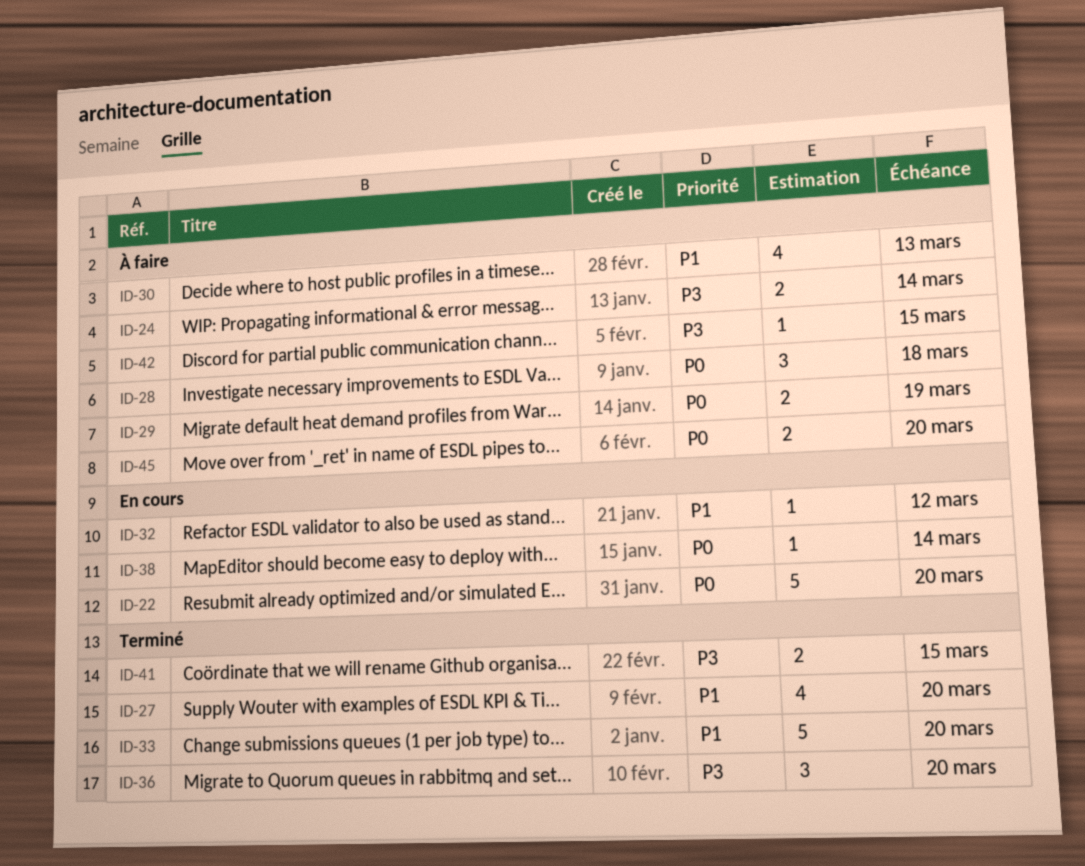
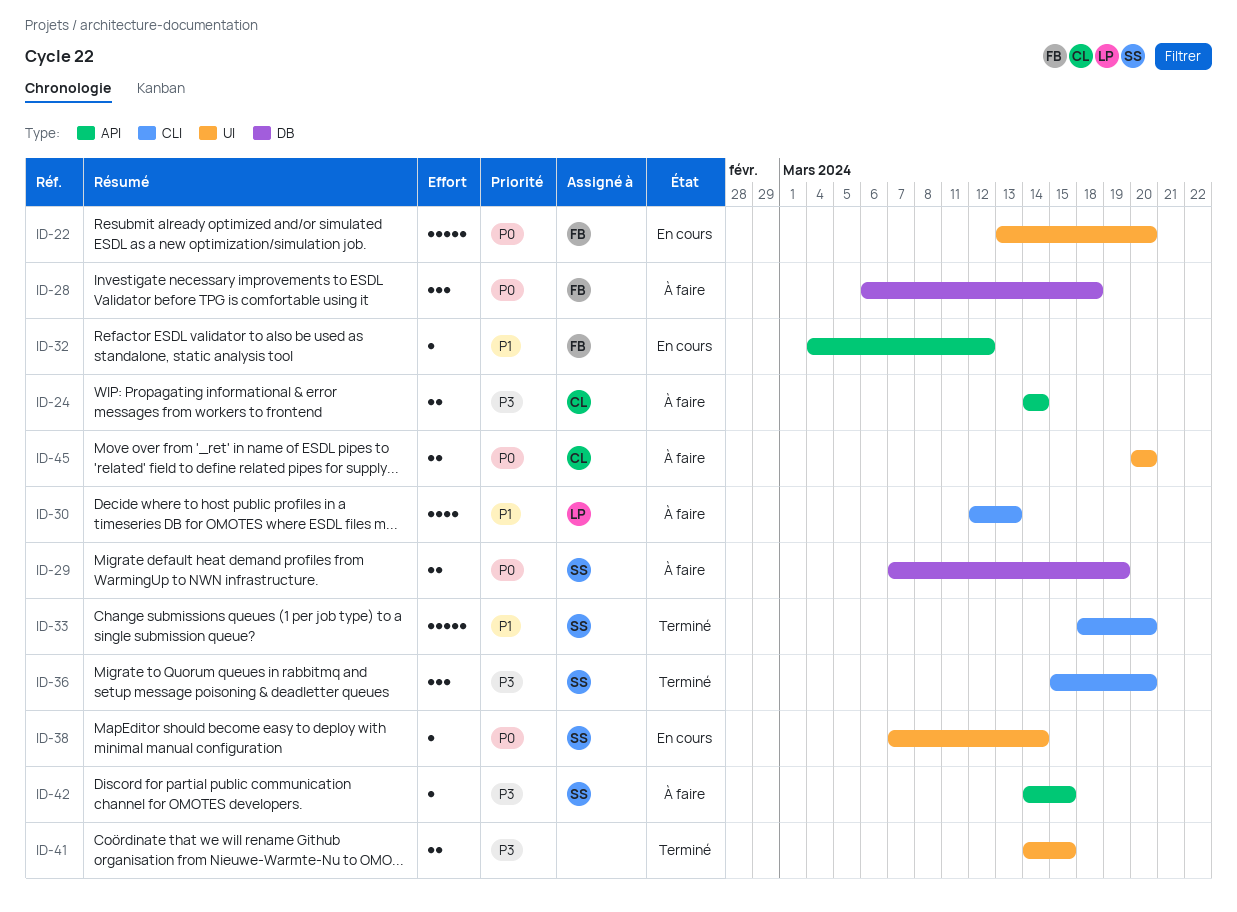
ID-27: present -> none

